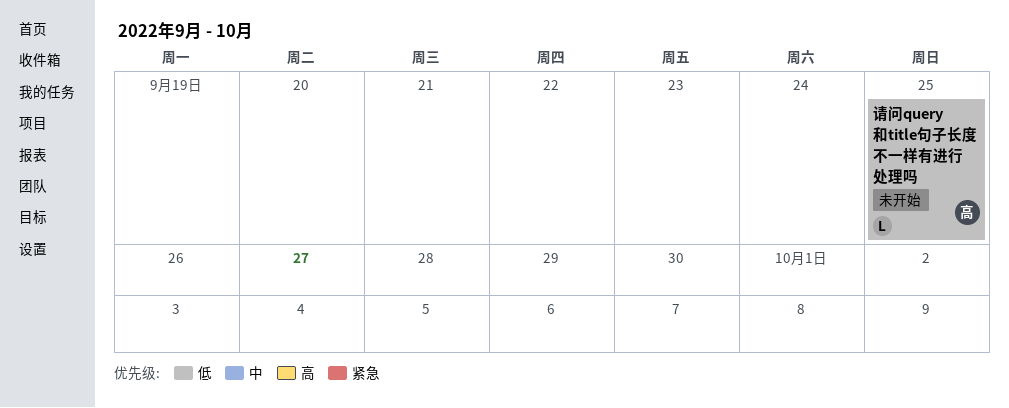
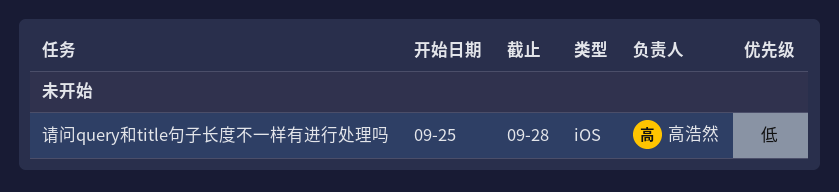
请问query和title句子长度不一样有进行处理吗, due: Sep 25 -> Sep 28

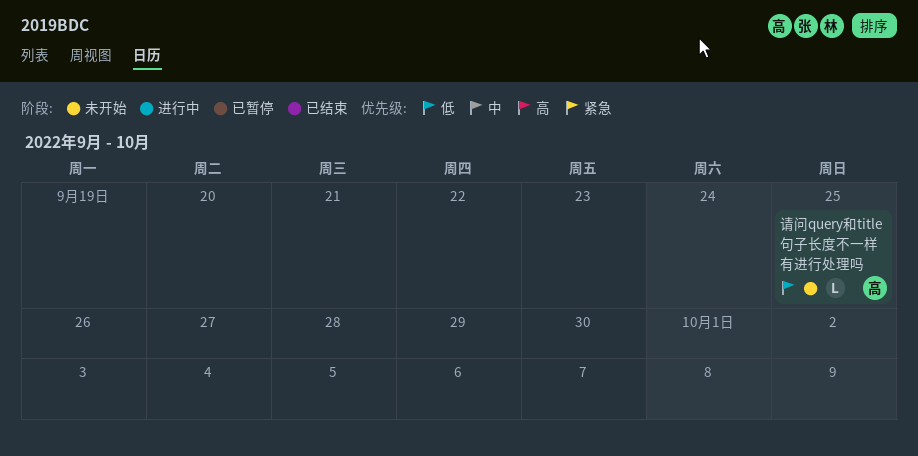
请问query和title句子长度不一样有进行处理吗, due: Sep 28 -> Sep 25

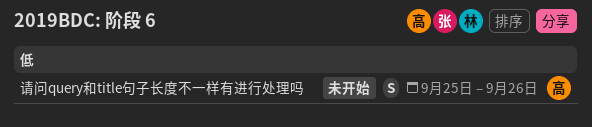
请问query和title句子长度不一样有进行处理吗, estimate: L -> S
请问query和title句子长度不一样有进行处理吗, due: Sep 25 -> Sep 26

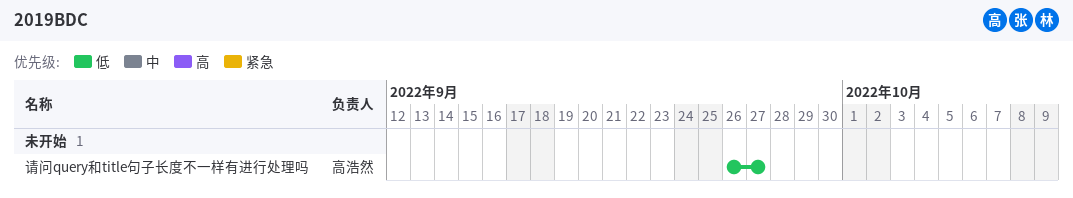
请问query和title句子长度不一样有进行处理吗, start: Sep 25 -> Sep 26
请问query和title句子长度不一样有进行处理吗, due: Sep 26 -> Sep 27

